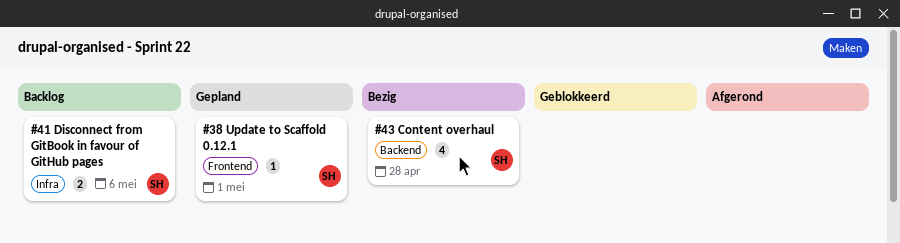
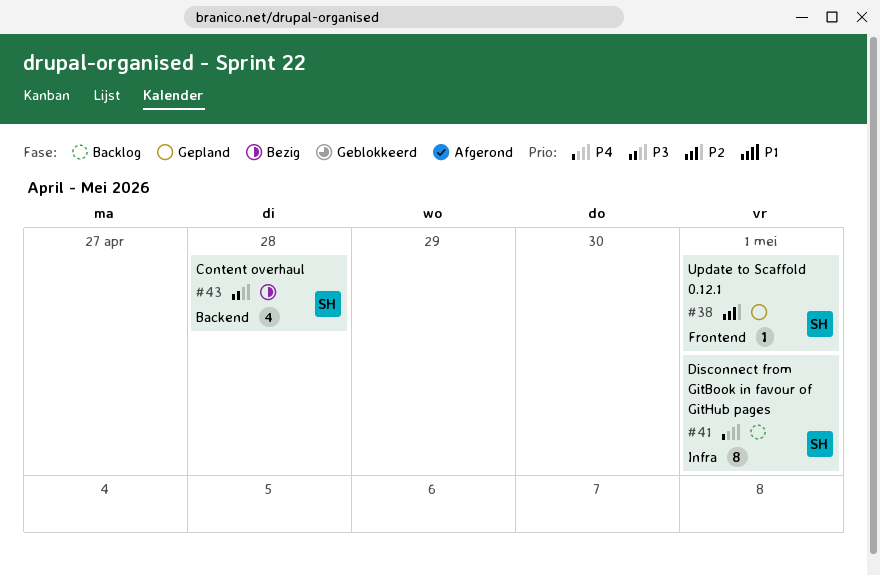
#41, estimate: 2 -> 8
#41, due: May 6 -> May 1

